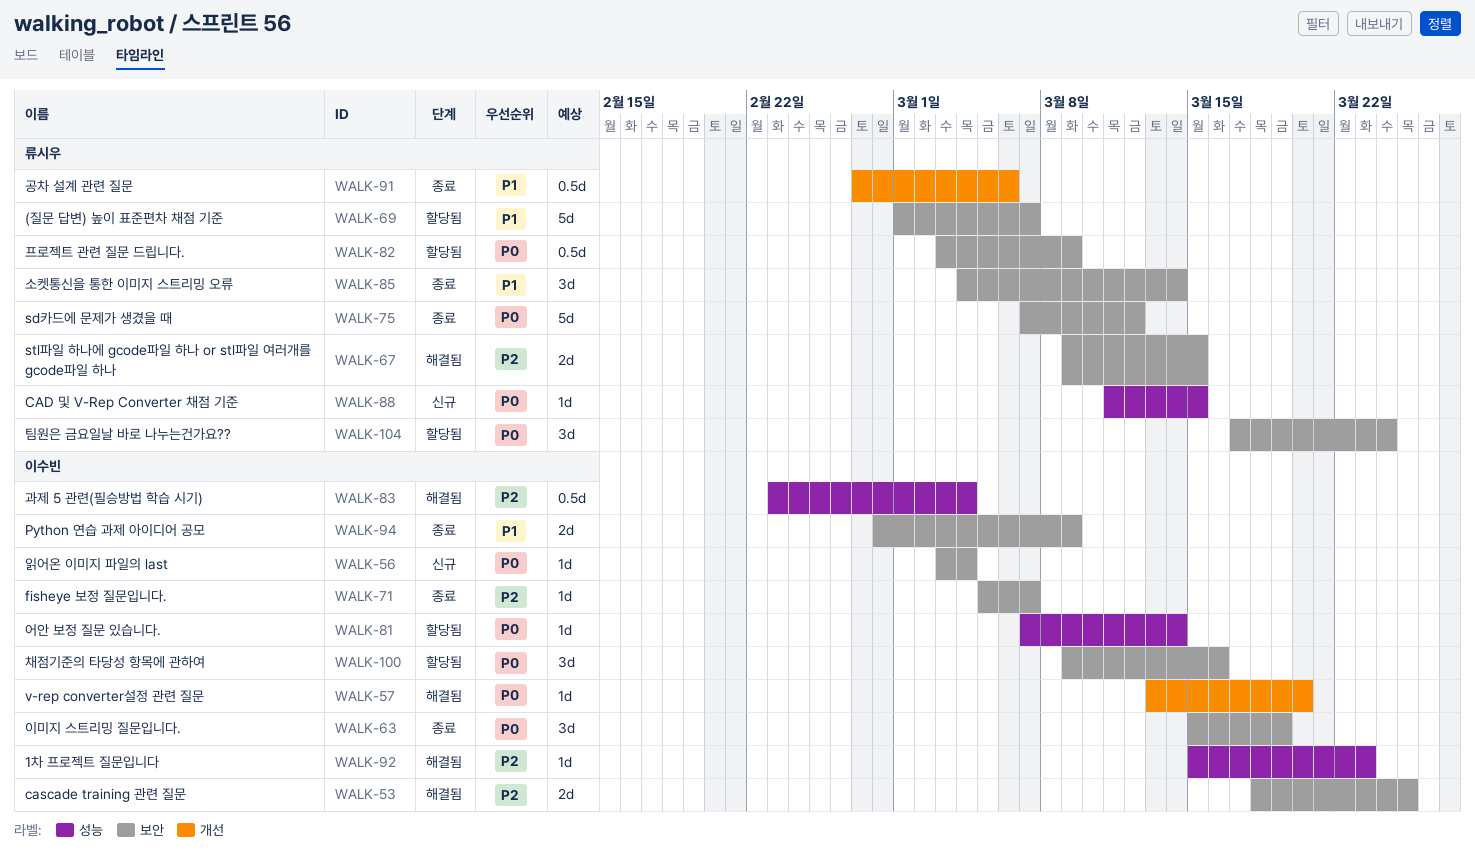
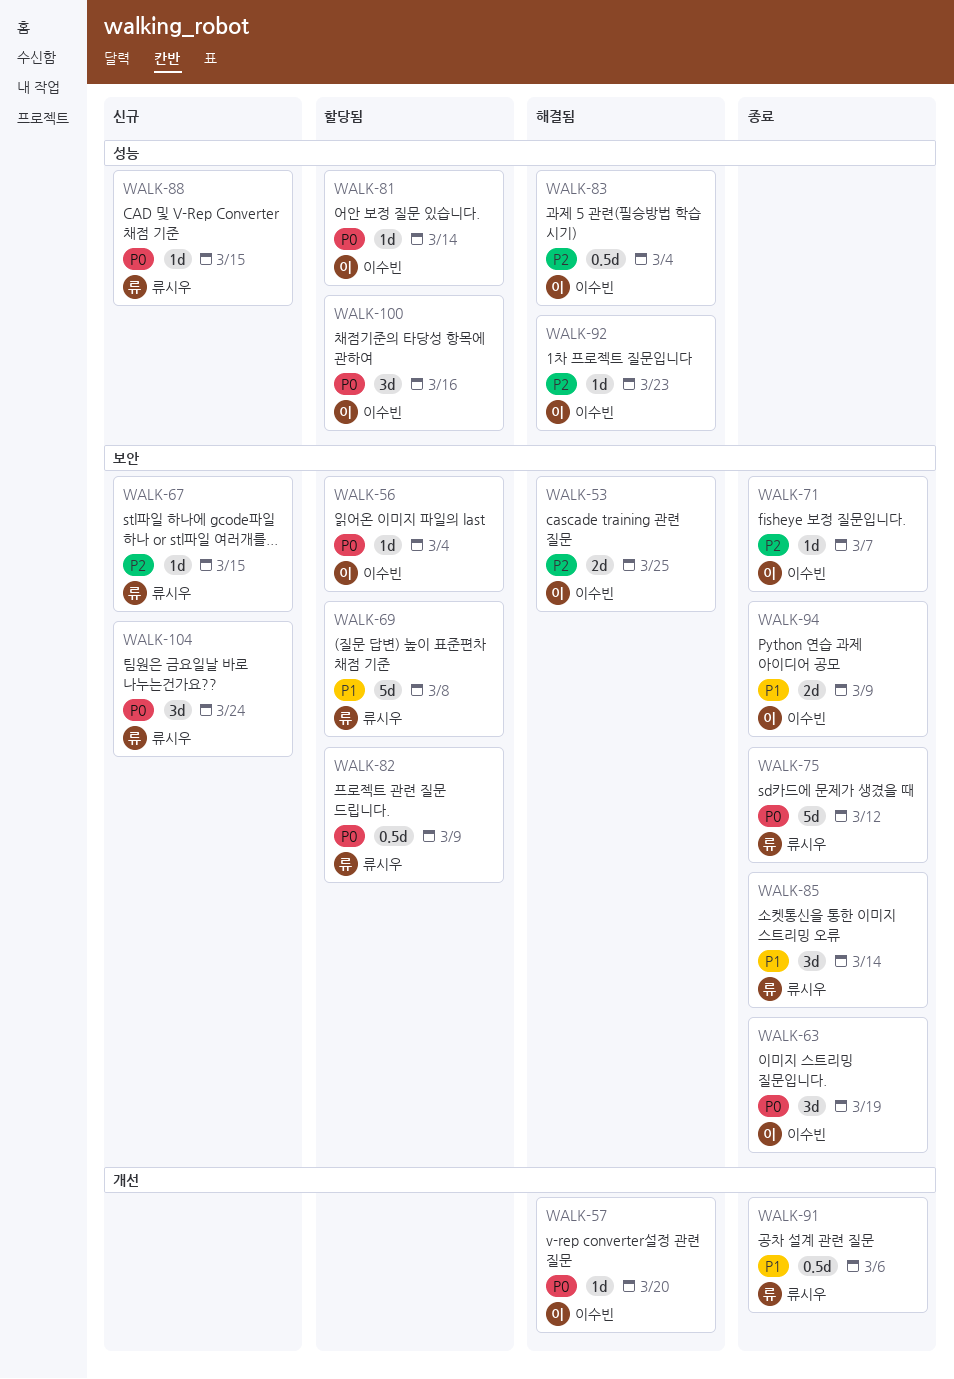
WALK-56, status: 신규 -> 할당됨
WALK-67, status: 해결됨 -> 신규
WALK-67, estimate: 2d -> 1d
WALK-69, due: Mar 7 -> Mar 8
WALK-100, label: 보안 -> 성능
WALK-104, status: 할당됨 -> 신규

